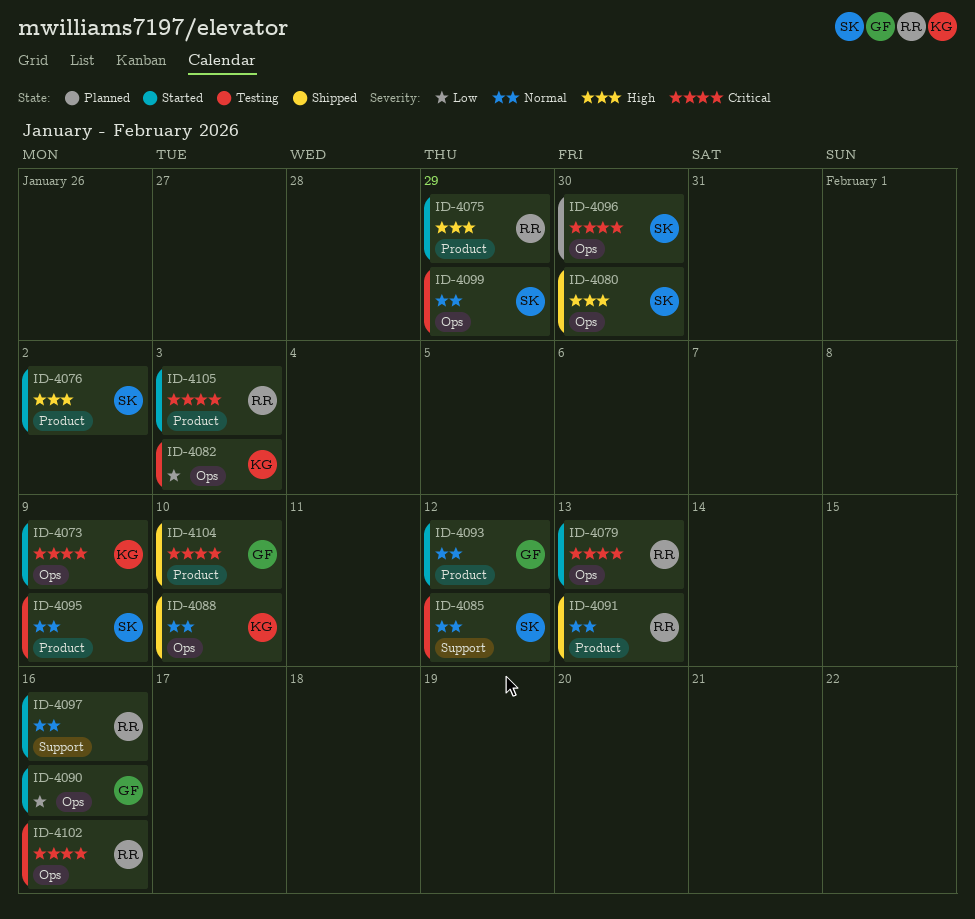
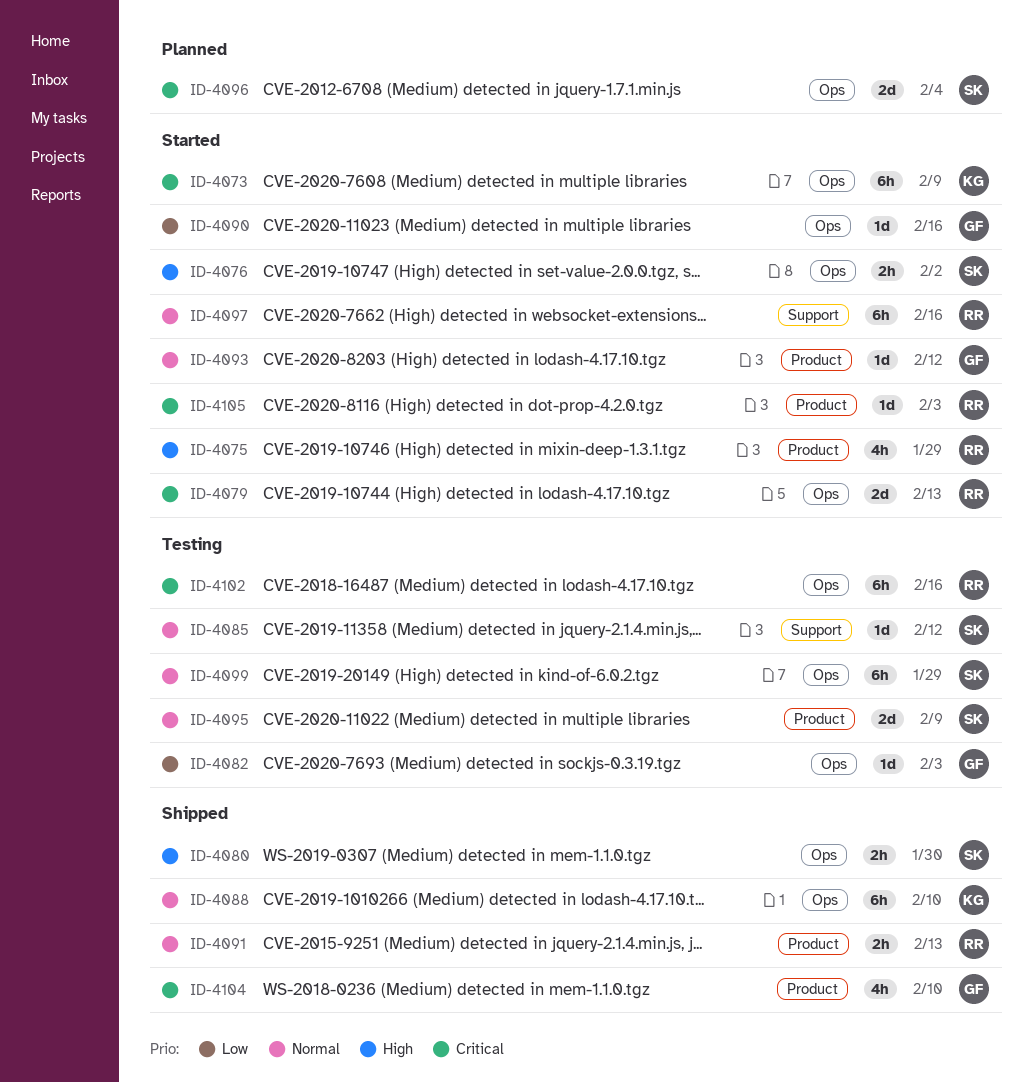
ID-4076, label: Product -> Ops
ID-4082, owner: KG -> GF
ID-4096, due: Jan 30 -> Feb 4

